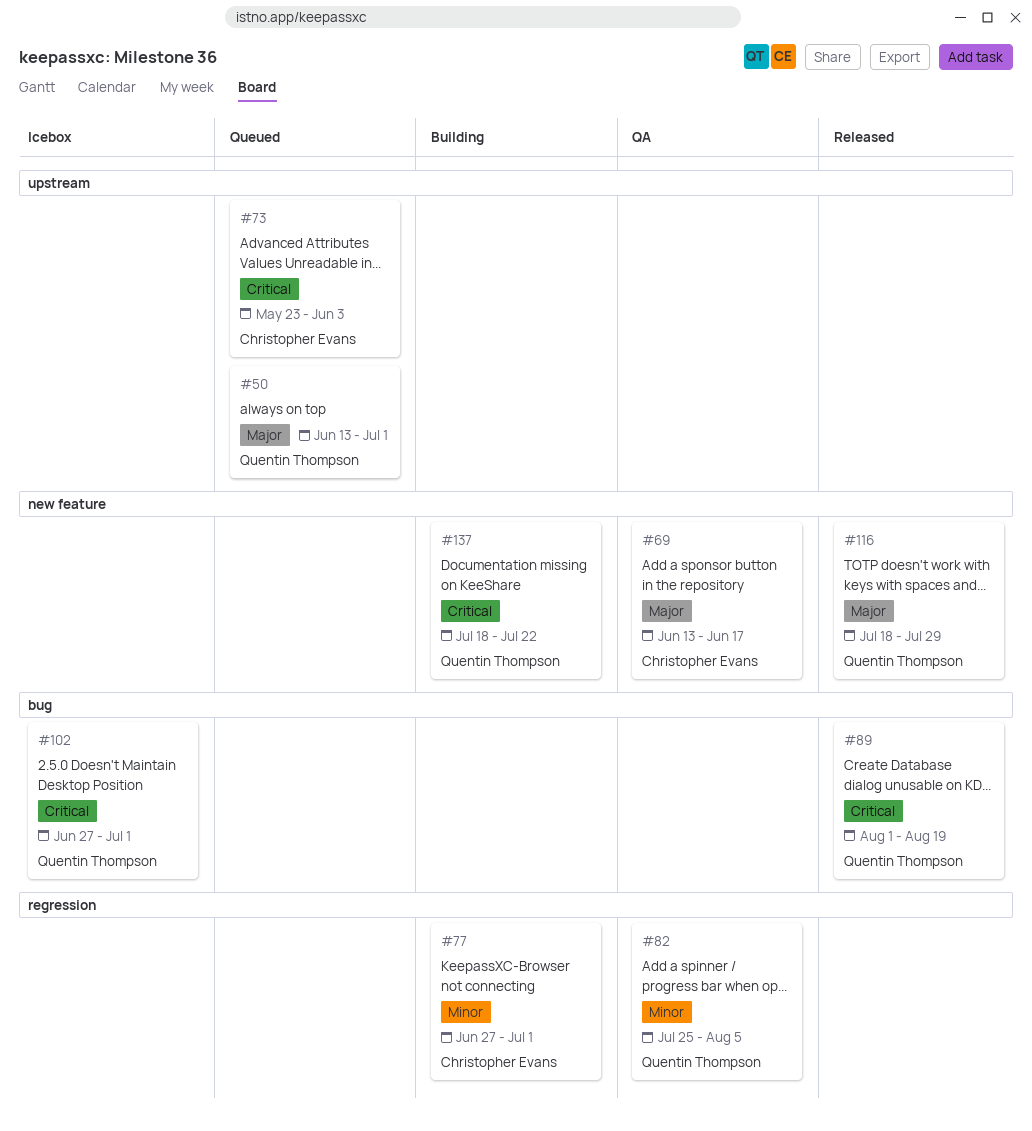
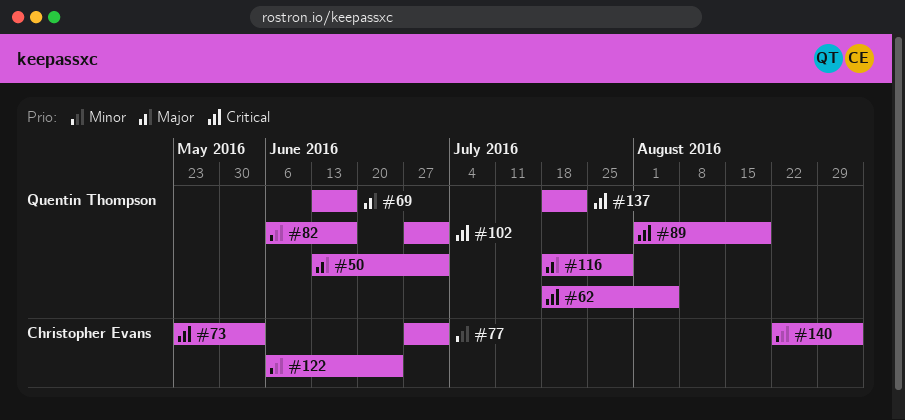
#62: none -> present
#69, owner: Christopher Evans -> Quentin Thompson
#82, start: Jul 25 -> Jun 6
#82, due: Aug 5 -> Jun 17
#122: none -> present
#140: none -> present

